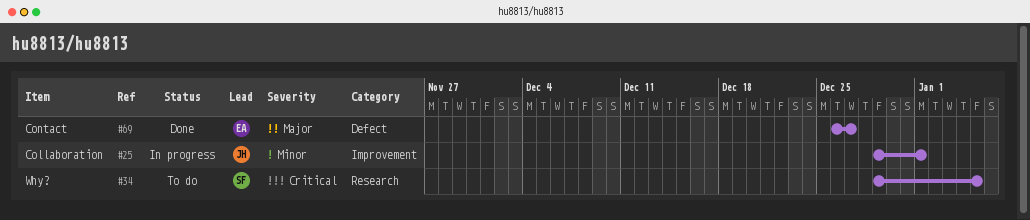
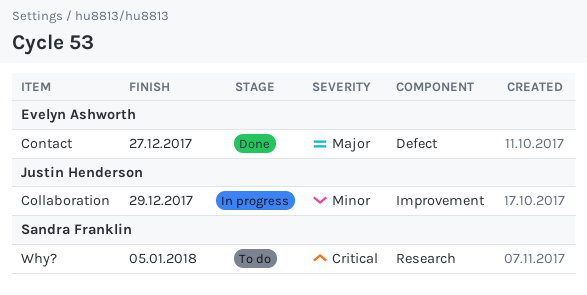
Collaboration, due: Jan 1 -> Dec 29

